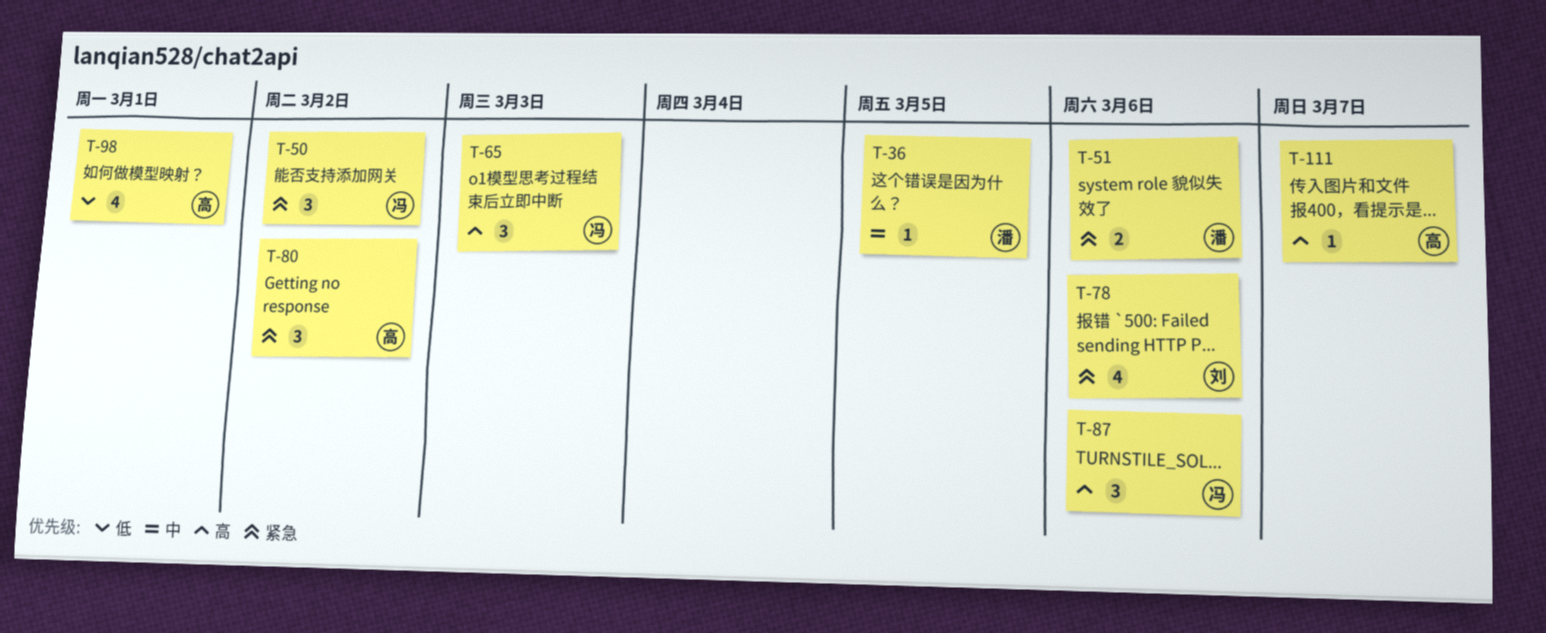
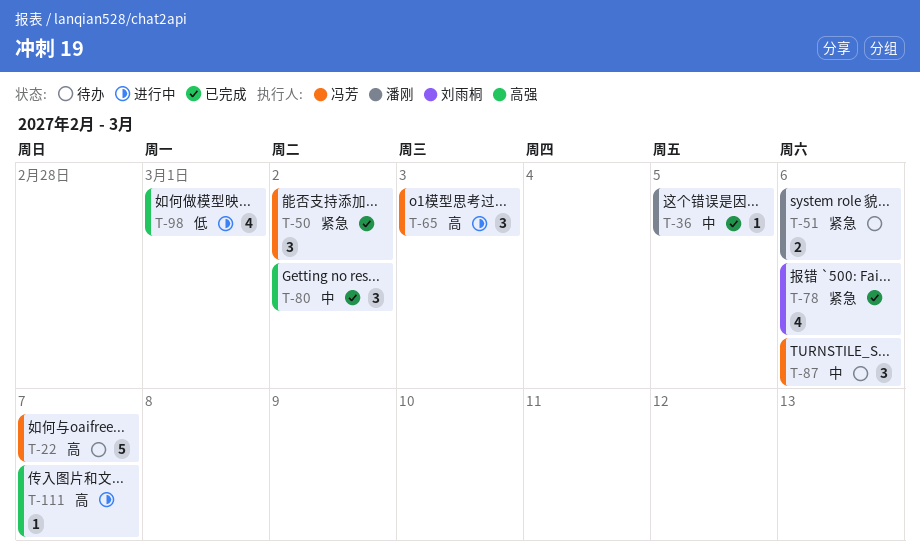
T-22: none -> present
T-80, priority: 紧急 -> 中
T-87, priority: 高 -> 中

